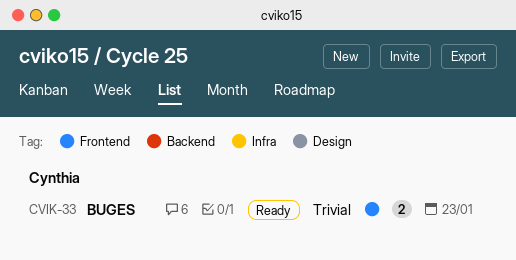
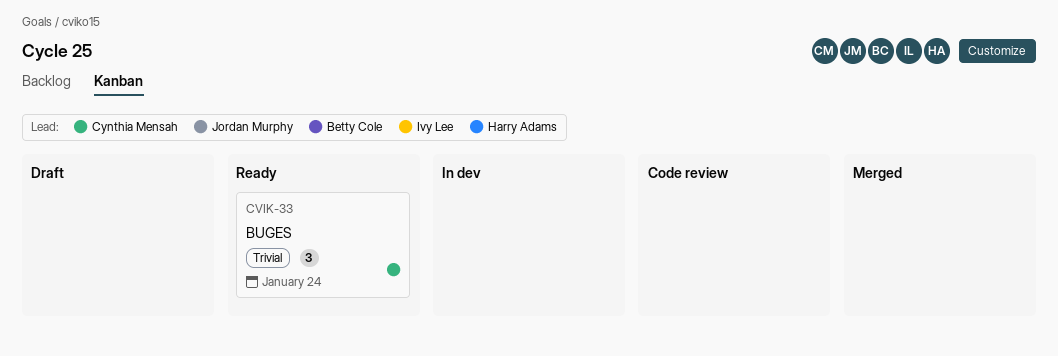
CVIK-33, estimate: 2 -> 3
CVIK-33, due: Jan 23 -> Jan 24

